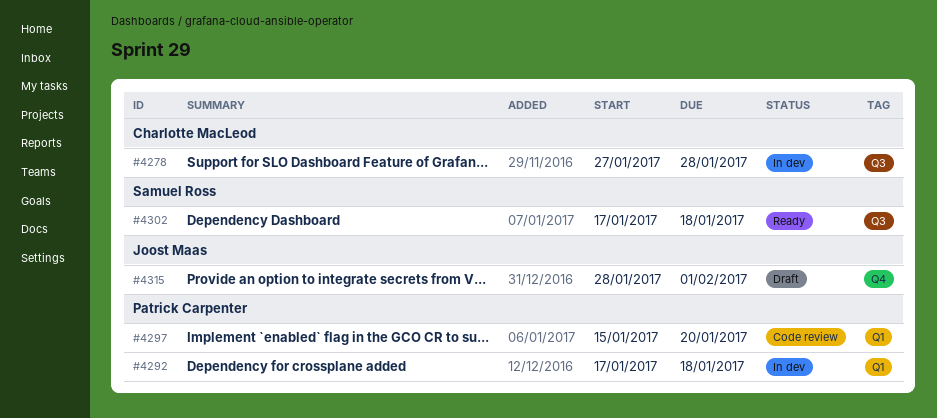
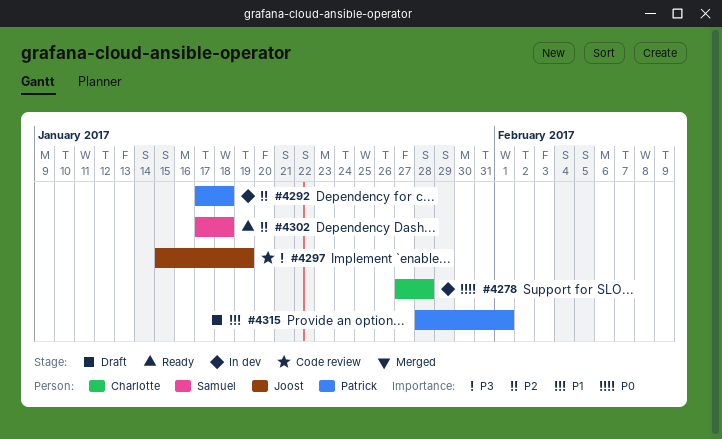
#4297, owner: Patrick Carpenter -> Joost Maas
#4297, due: Jan 20 -> Jan 19
#4315, owner: Joost Maas -> Patrick Carpenter

